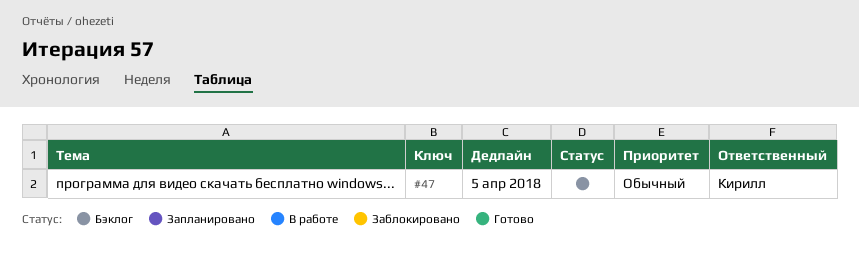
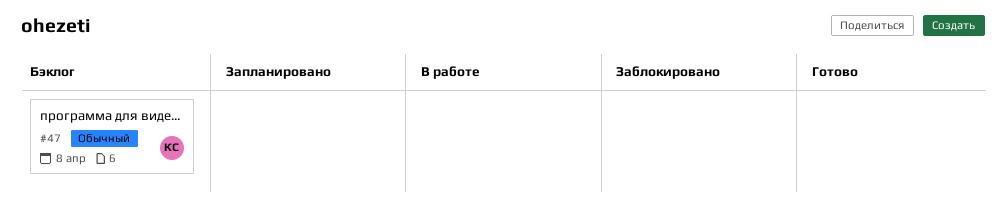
#47, due: Apr 5 -> Apr 8

